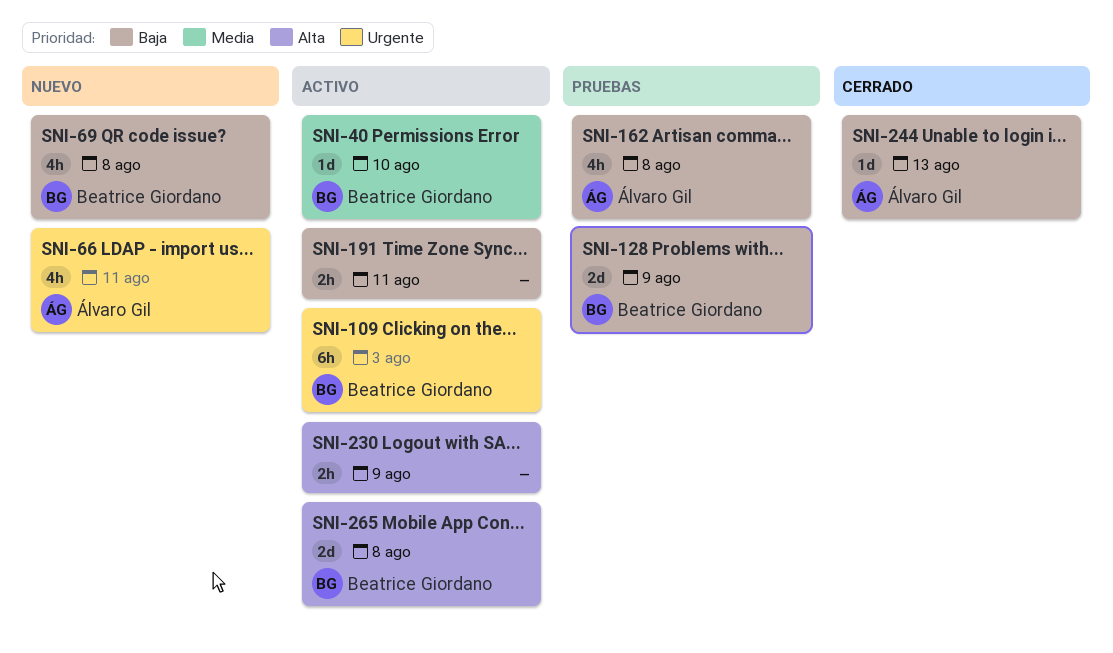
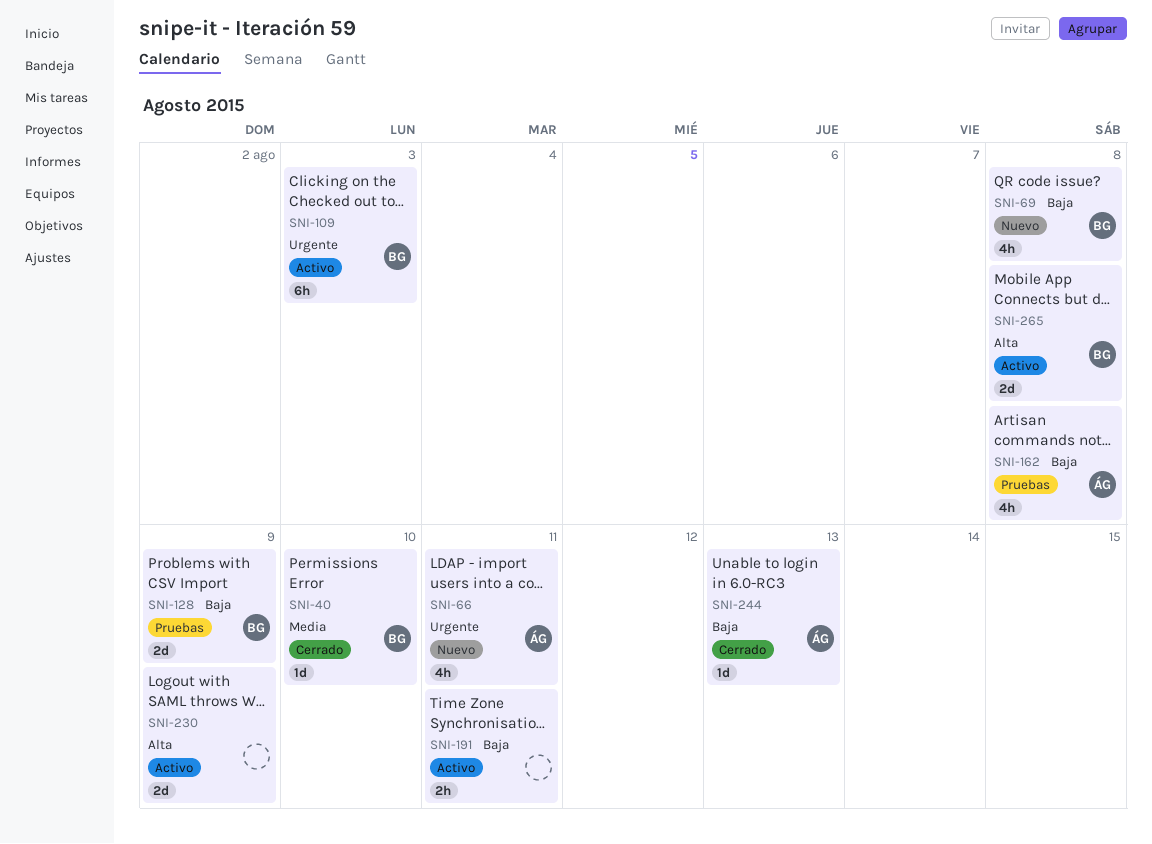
SNI-40, status: Activo -> Cerrado
SNI-230, estimate: 2h -> 2d

